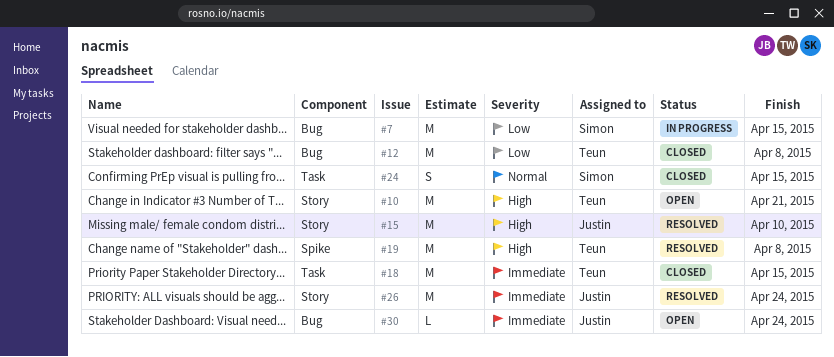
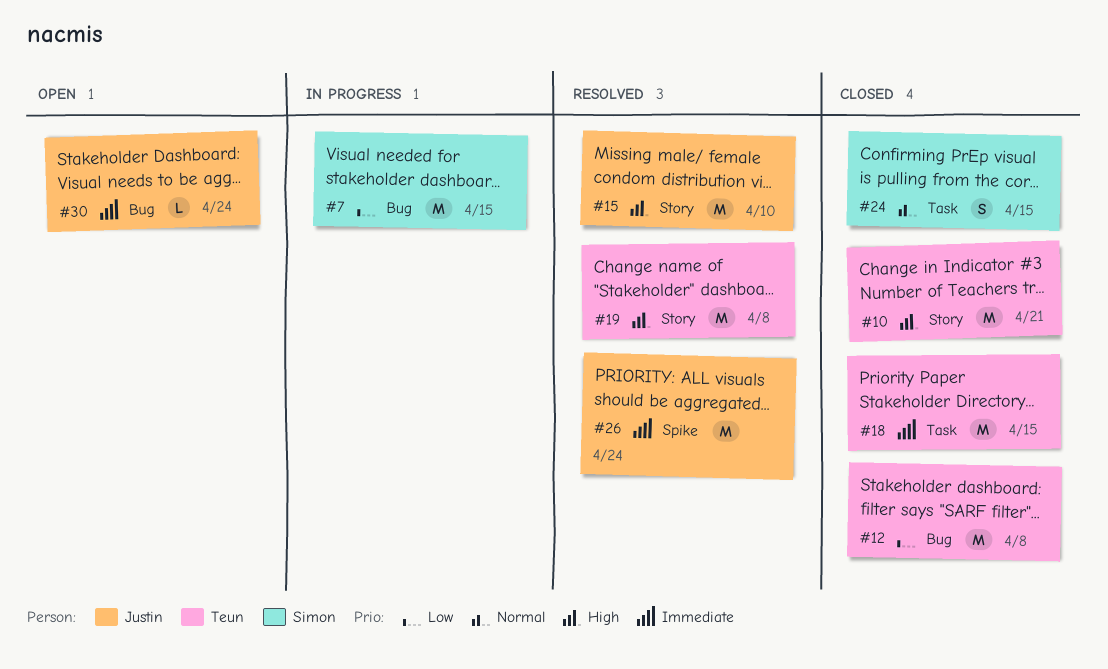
#10, status: Open -> Closed
#19, label: Spike -> Story
#26, label: Story -> Spike

